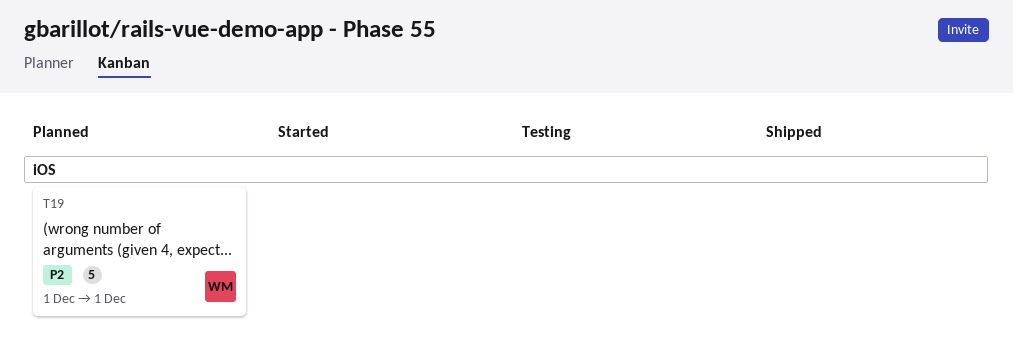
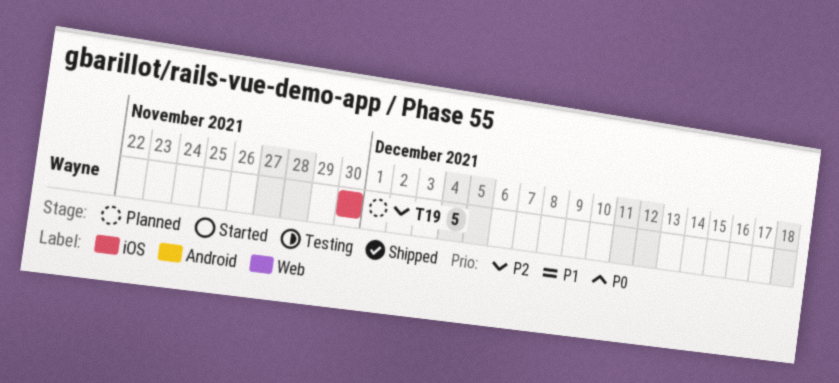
T19, start: Dec 1 -> Nov 30
T19, due: Dec 1 -> Nov 30

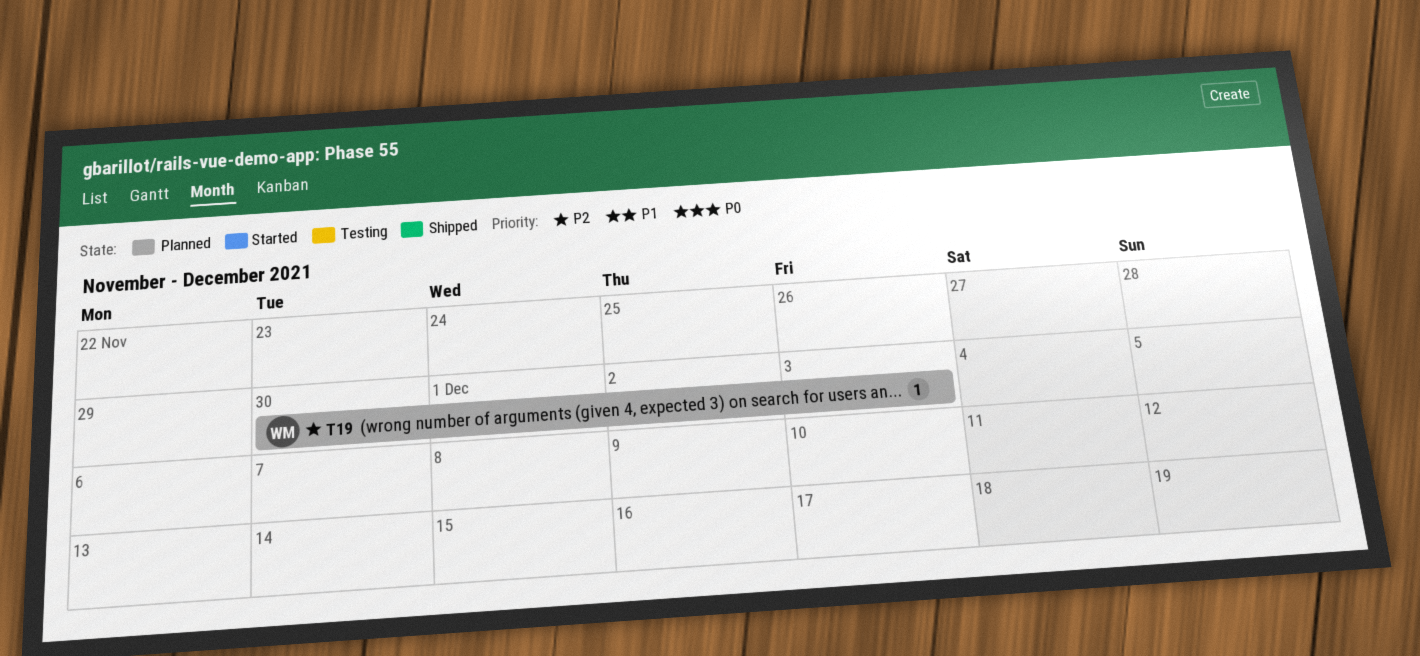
T19, estimate: 5 -> 1
T19, due: Nov 30 -> Dec 3

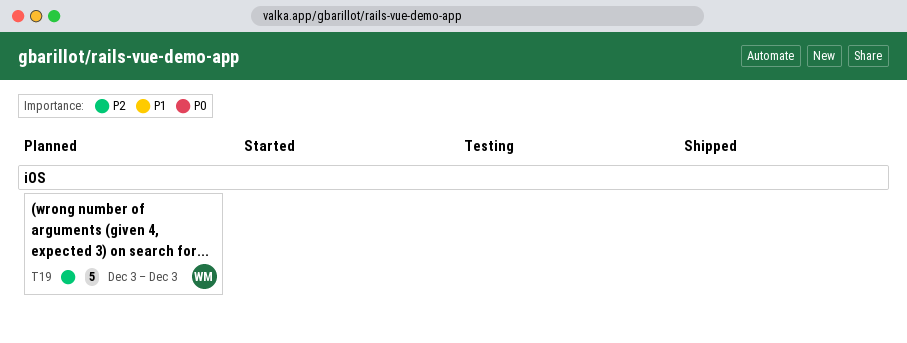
T19, estimate: 1 -> 5
T19, start: Nov 30 -> Dec 3

